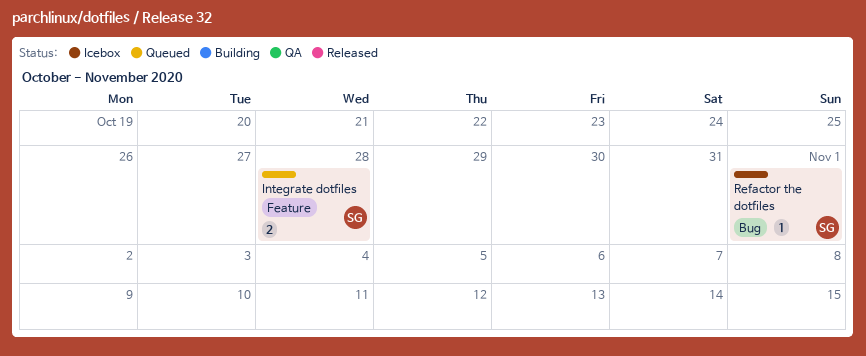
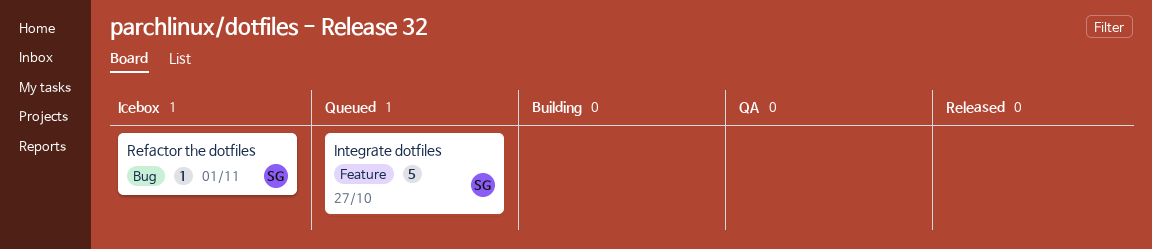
Integrate dotfiles, estimate: 2 -> 5
Integrate dotfiles, due: Oct 28 -> Oct 27

